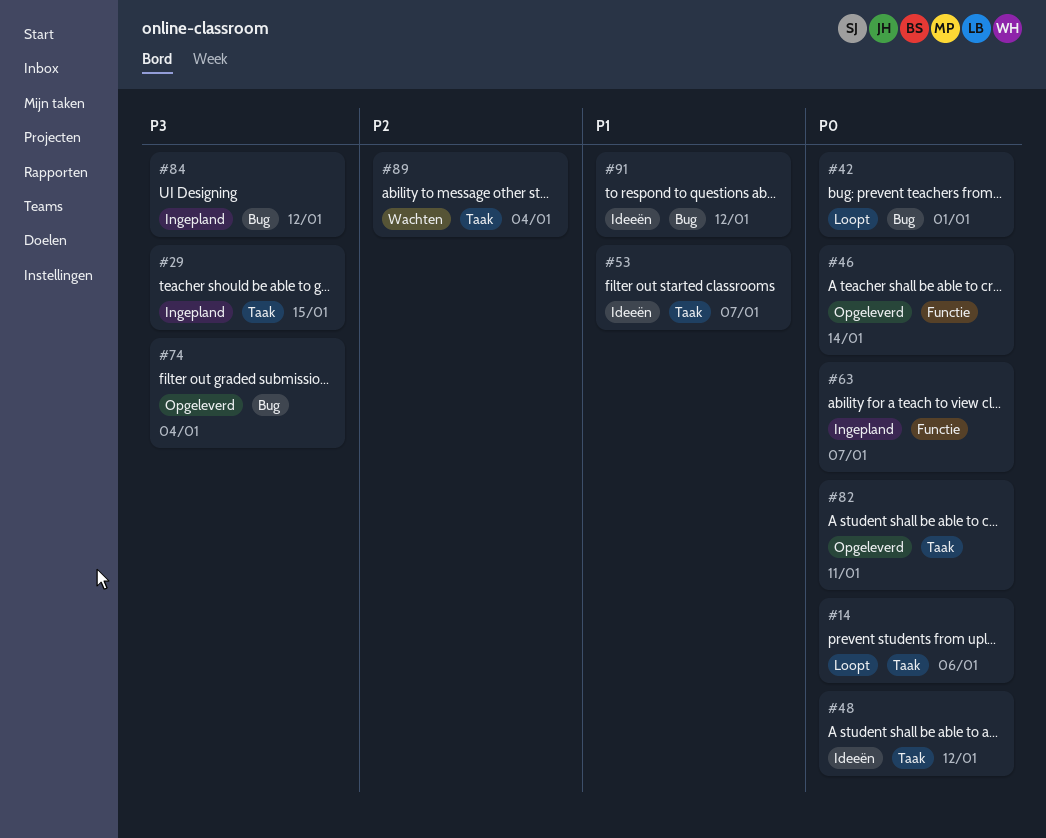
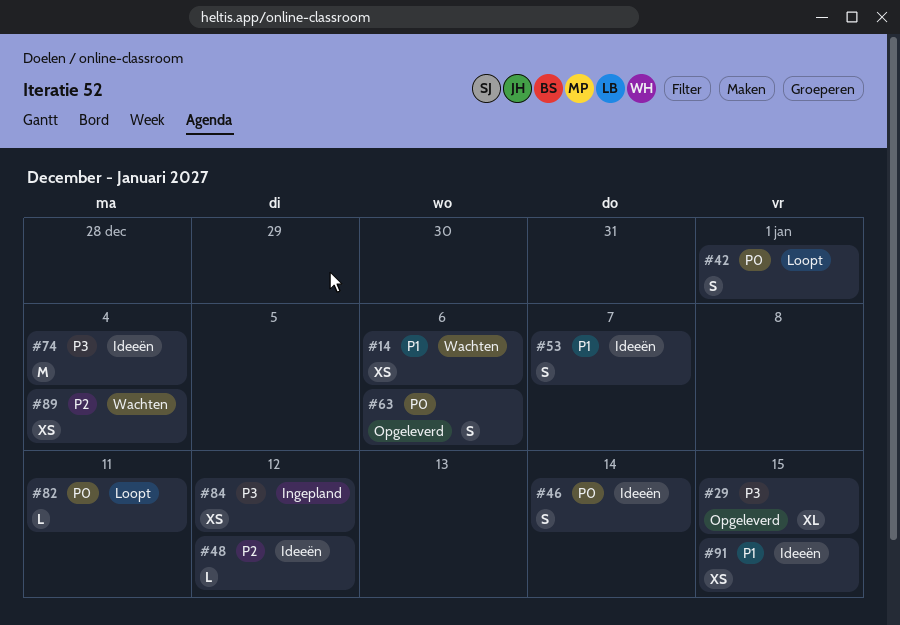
#14, status: Loopt -> Wachten
#14, priority: P0 -> P1
#29, status: Ingepland -> Opgeleverd
#46, status: Opgeleverd -> Ideeën
#48, priority: P0 -> P2
#63, status: Ingepland -> Opgeleverd
#63, due: Jan 7 -> Jan 6
#74, status: Opgeleverd -> Ideeën
#82, status: Opgeleverd -> Loopt
#91, due: Jan 12 -> Jan 15

